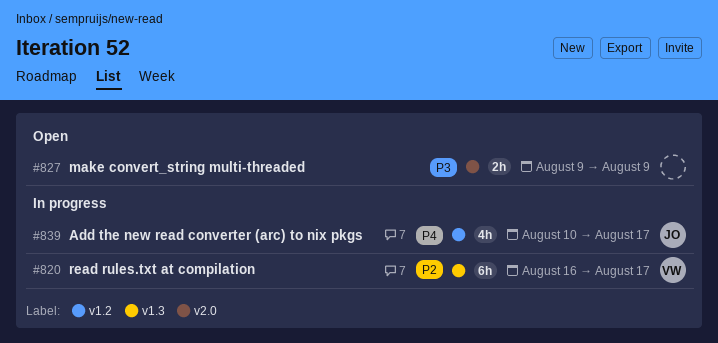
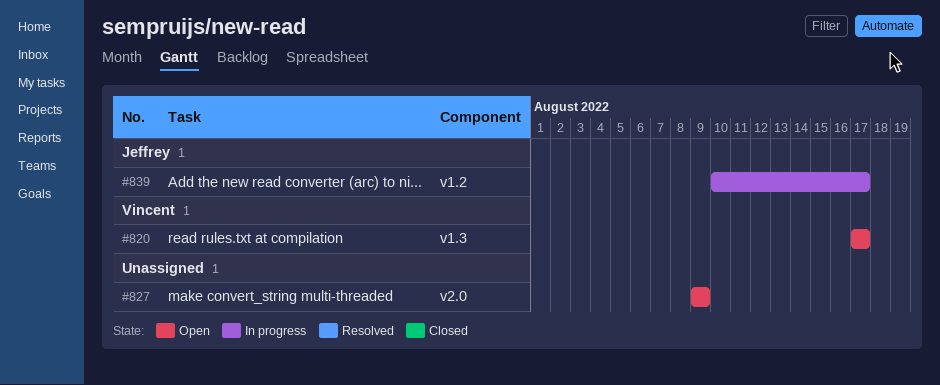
#820, status: In progress -> Open
#820, start: Aug 16 -> Aug 17

